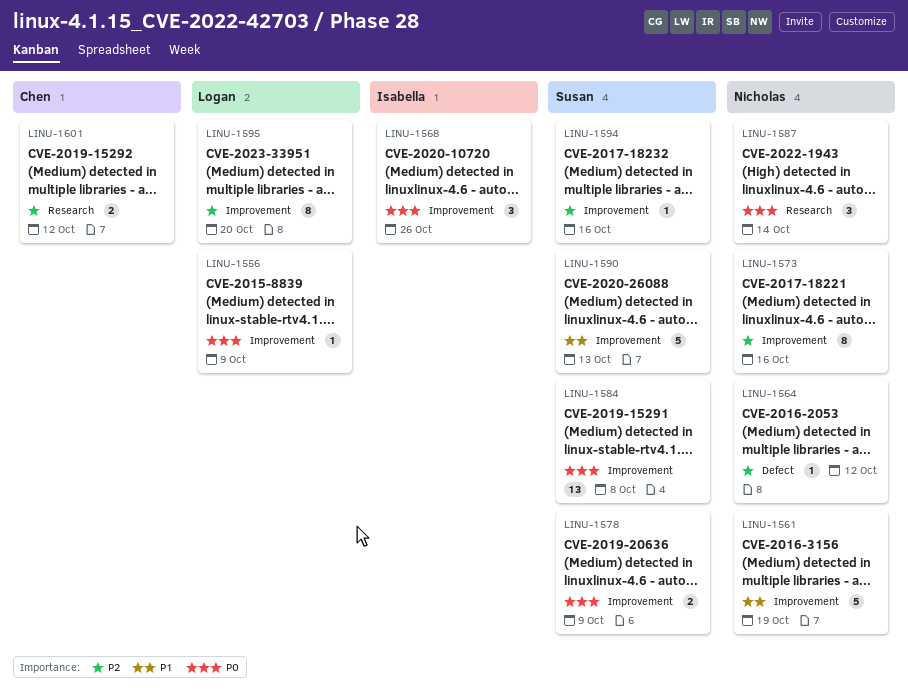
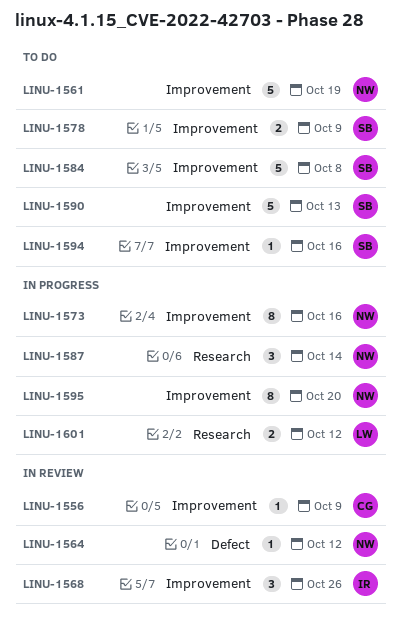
LINU-1556, owner: Logan -> Chen
LINU-1584, estimate: 13 -> 5
LINU-1595, owner: Logan -> Nicholas
LINU-1601, owner: Chen -> Logan

